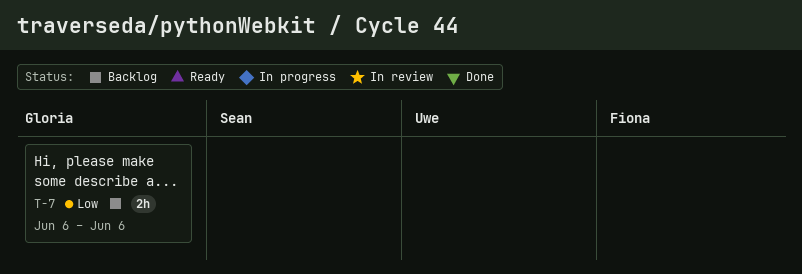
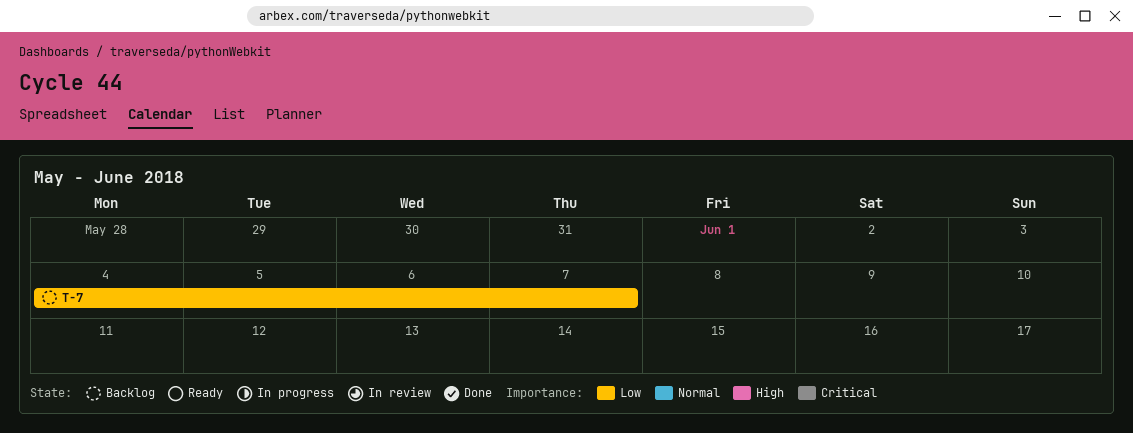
T-7, start: Jun 6 -> Jun 4
T-7, due: Jun 6 -> Jun 7

